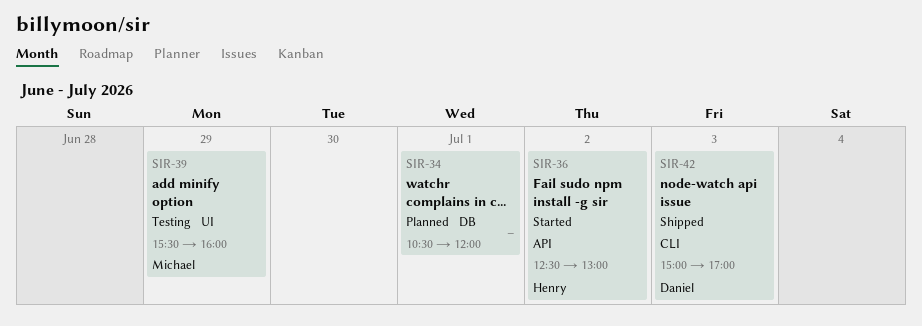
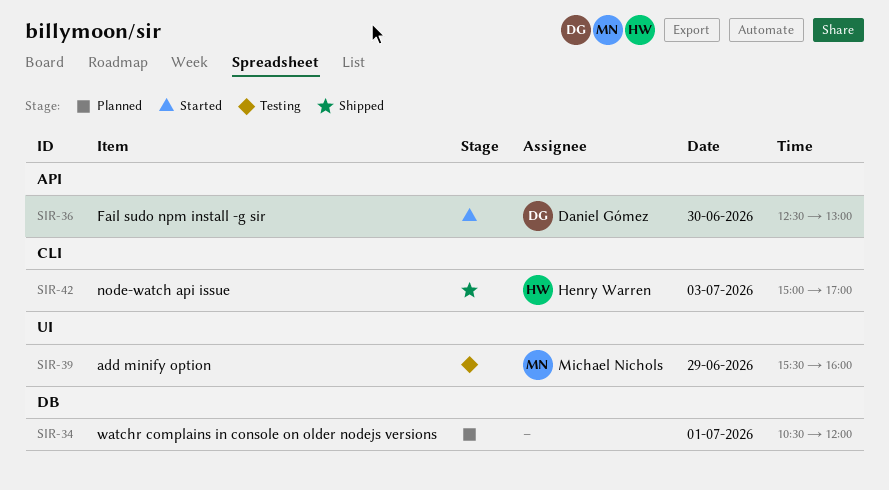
SIR-36, owner: Henry Warren -> Daniel Gómez
SIR-36, day: Jul 2 -> Jun 30
SIR-42, owner: Daniel Gómez -> Henry Warren

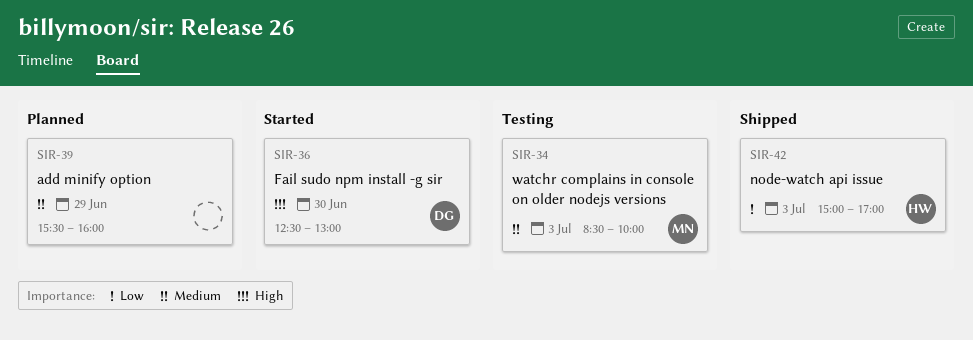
SIR-34, status: Planned -> Testing
SIR-34, owner: none -> Michael Nichols
SIR-34, day: Jul 1 -> Jul 3
SIR-34, begins: 10:30 -> 08:30
SIR-34, ends: 12:00 -> 10:00
SIR-39, status: Testing -> Planned
SIR-39, owner: Michael Nichols -> none

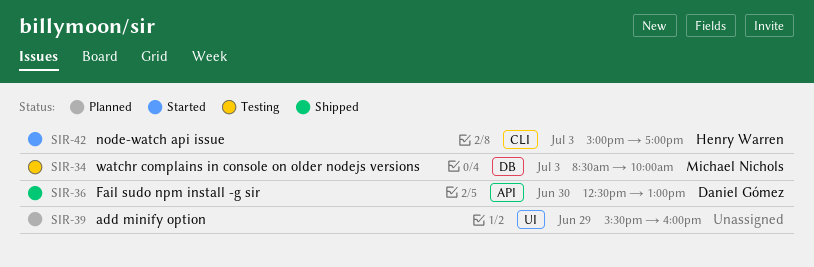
SIR-36, status: Started -> Shipped
SIR-42, status: Shipped -> Started

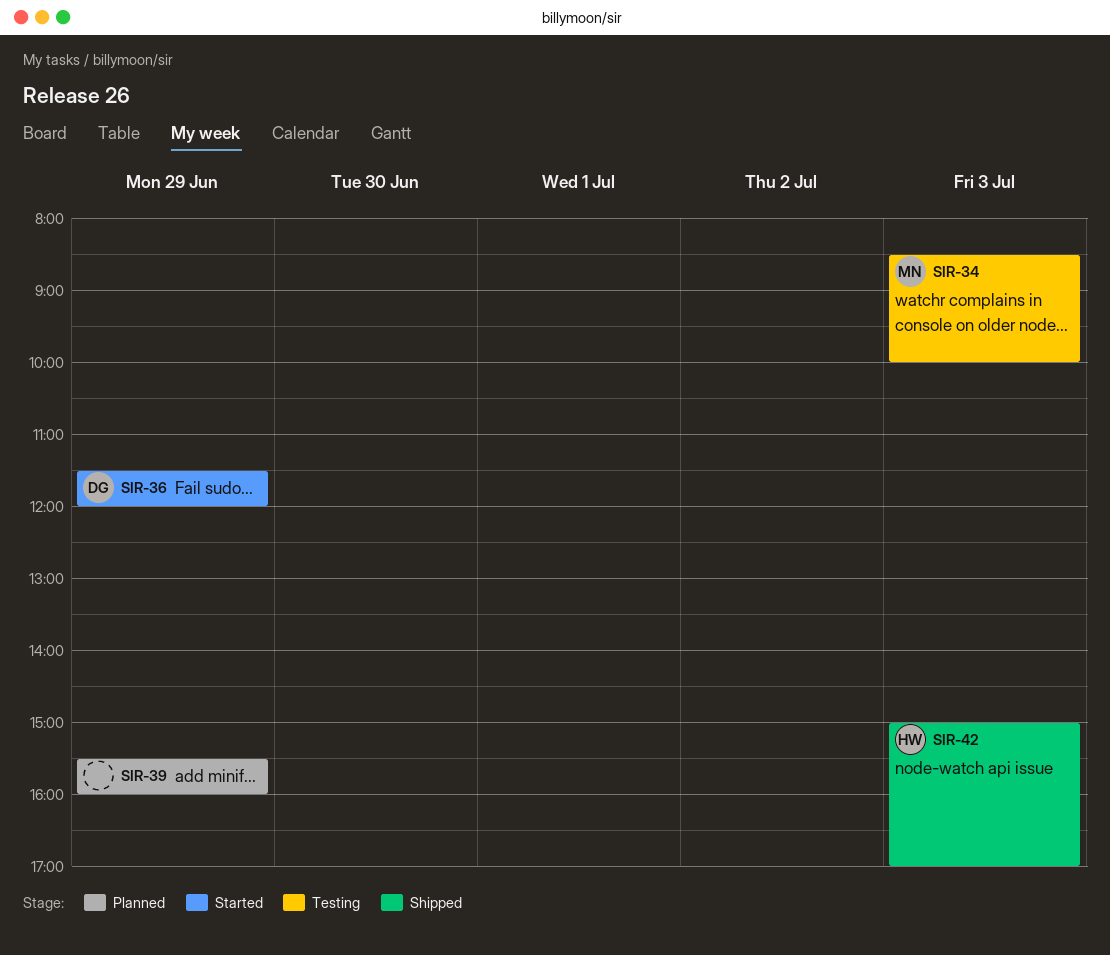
SIR-36, status: Shipped -> Started
SIR-36, day: Jun 30 -> Jun 29
SIR-36, begins: 12:30 -> 11:30
SIR-36, ends: 13:00 -> 12:00
SIR-42, status: Started -> Shipped

